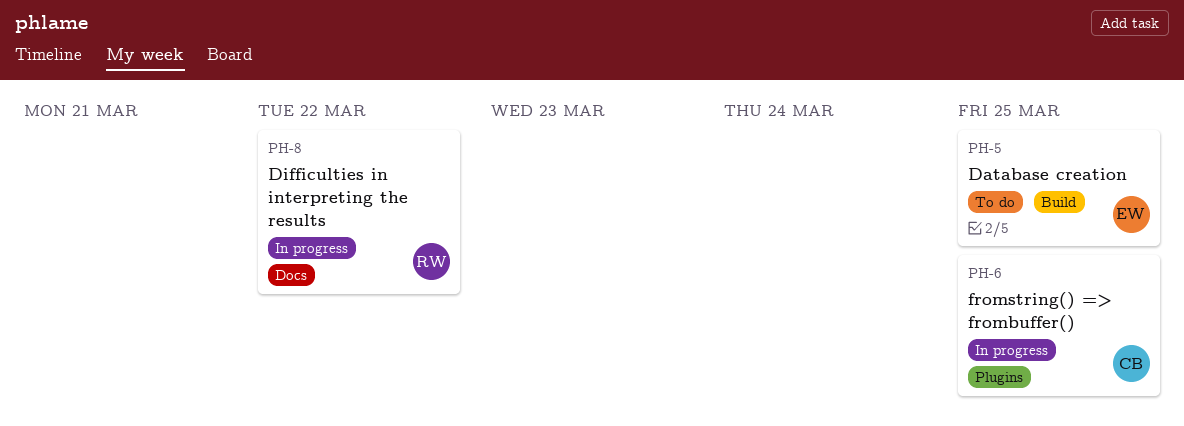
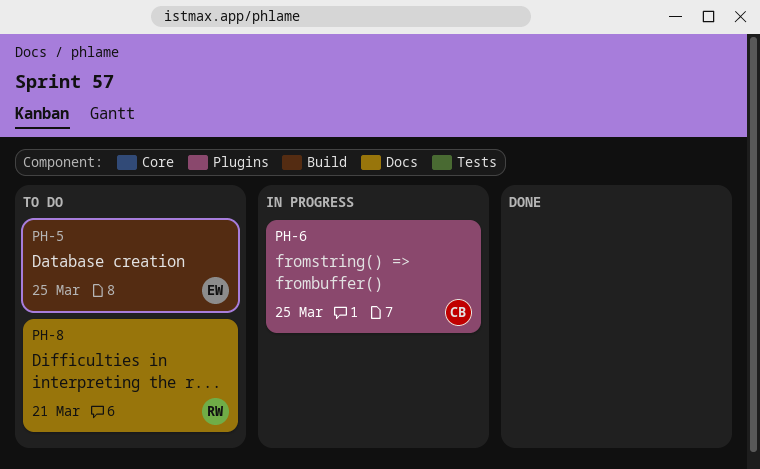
PH-8, status: In progress -> To do
PH-8, due: Mar 22 -> Mar 21

